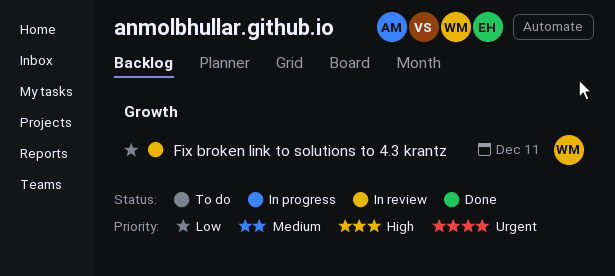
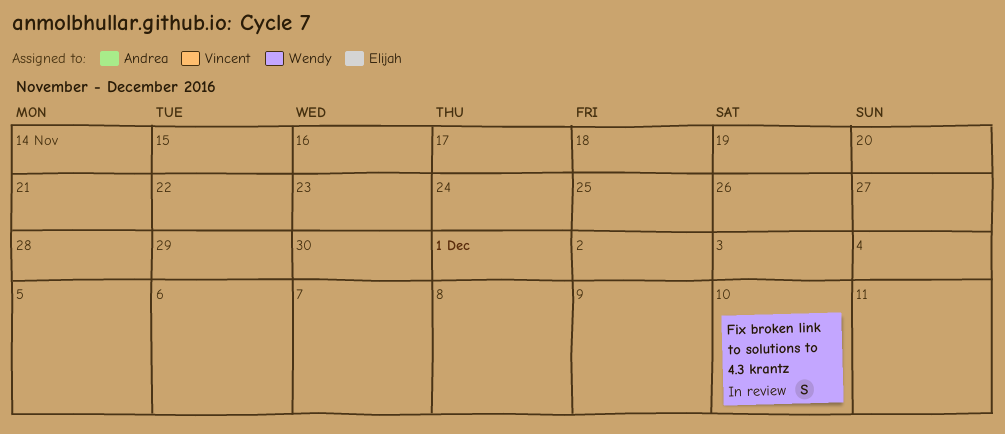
Fix broken link to solutions to 4.3 krantz, due: Dec 11 -> Dec 10

